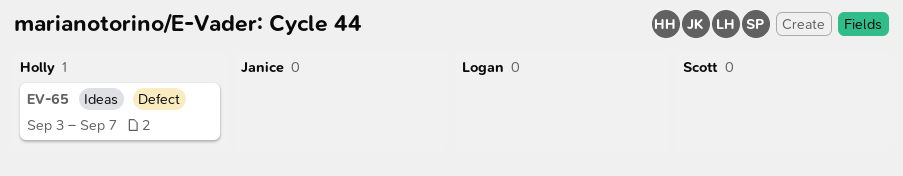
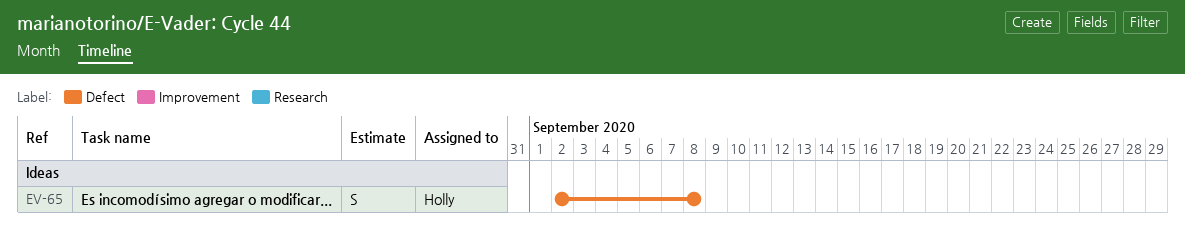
EV-65, start: Sep 3 -> Sep 2
EV-65, due: Sep 7 -> Sep 8

